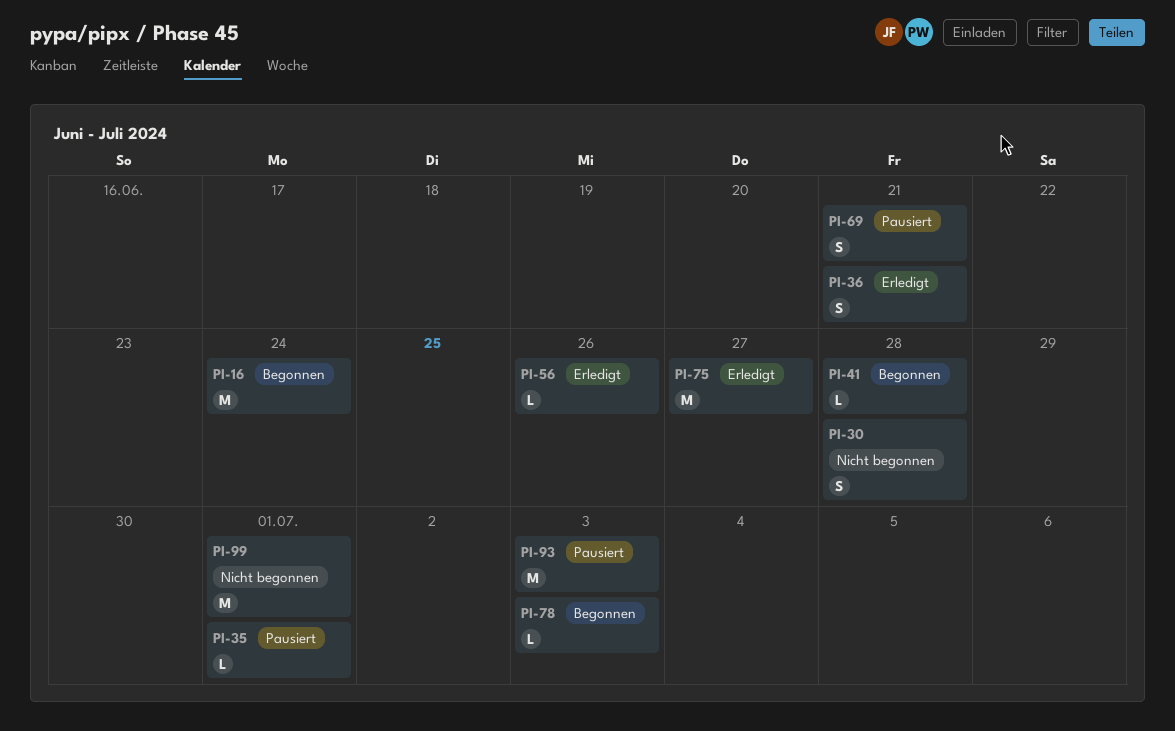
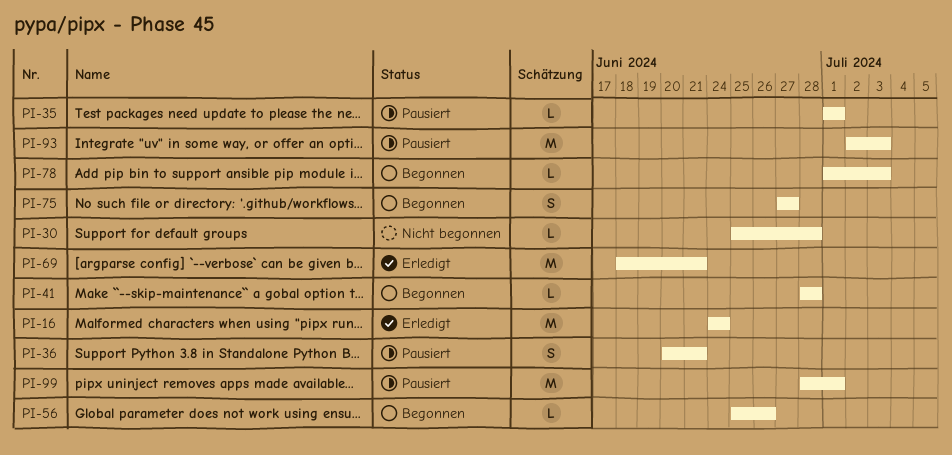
PI-16, status: Begonnen -> Erledigt
PI-30, estimate: S -> L
PI-36, status: Erledigt -> Pausiert
PI-56, status: Erledigt -> Begonnen
PI-69, status: Pausiert -> Erledigt
PI-69, estimate: S -> M
PI-75, status: Erledigt -> Begonnen
PI-75, estimate: M -> S
PI-99, status: Nicht begonnen -> Pausiert

